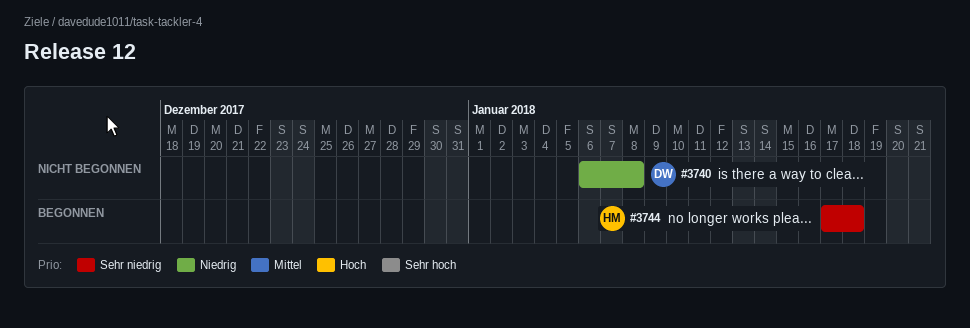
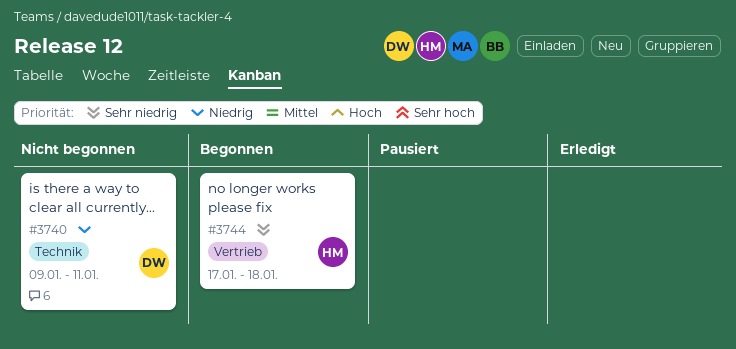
#3740, start: Jan 6 -> Jan 9
#3740, due: Jan 8 -> Jan 11

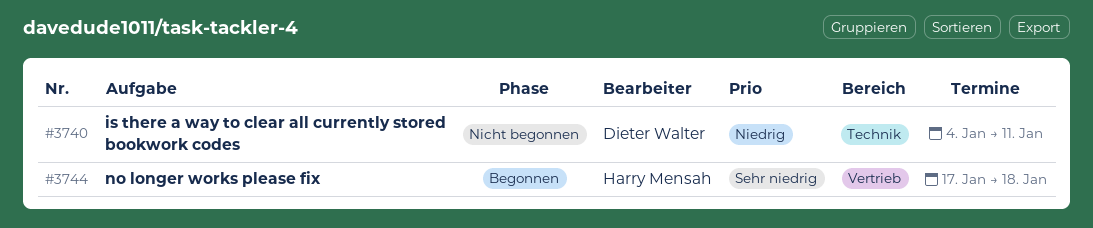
#3740, start: Jan 9 -> Jan 4

